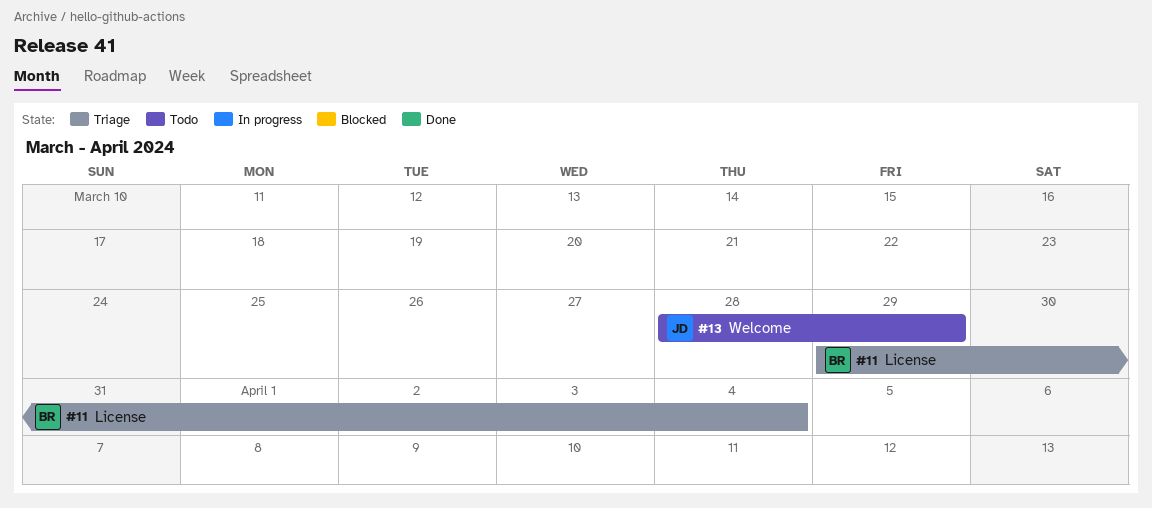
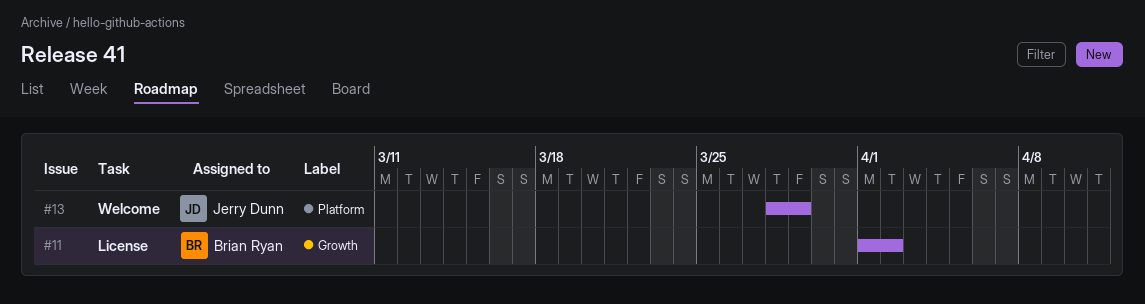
#11, start: Mar 29 -> Apr 1
#11, due: Apr 4 -> Apr 2

